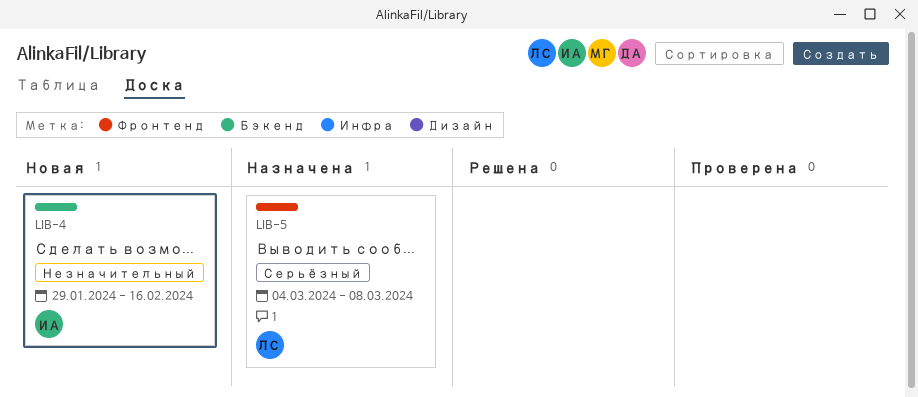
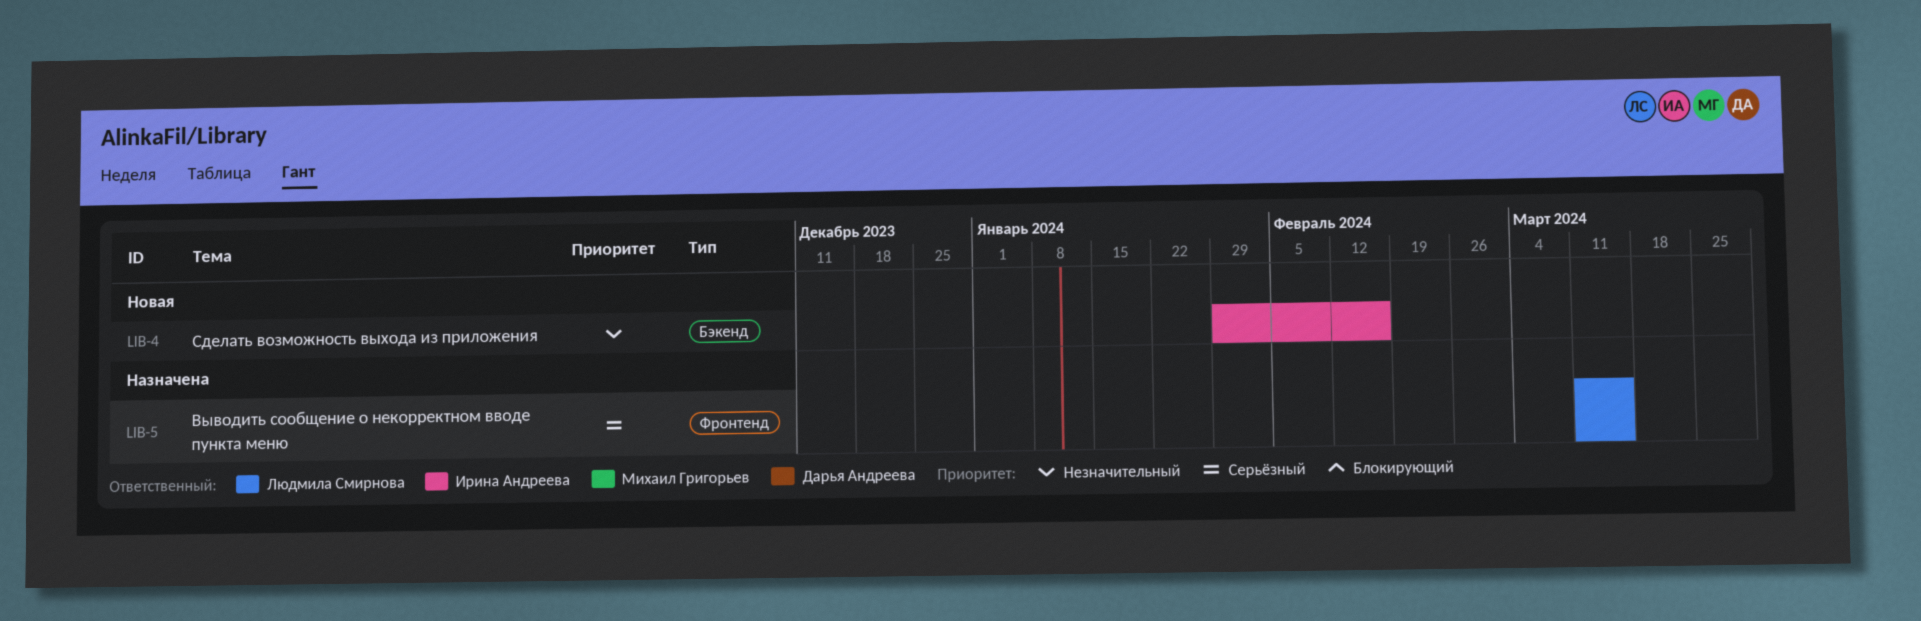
LIB-5, start: Mar 4 -> Mar 11
LIB-5, due: Mar 8 -> Mar 15

